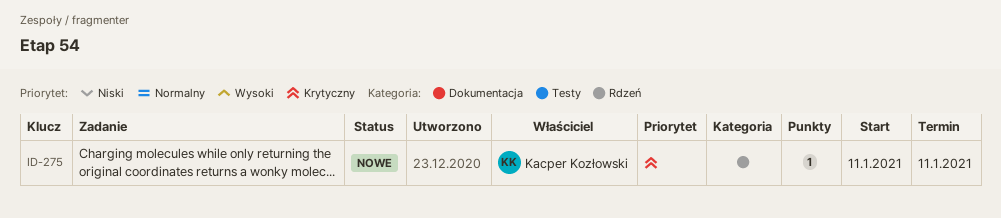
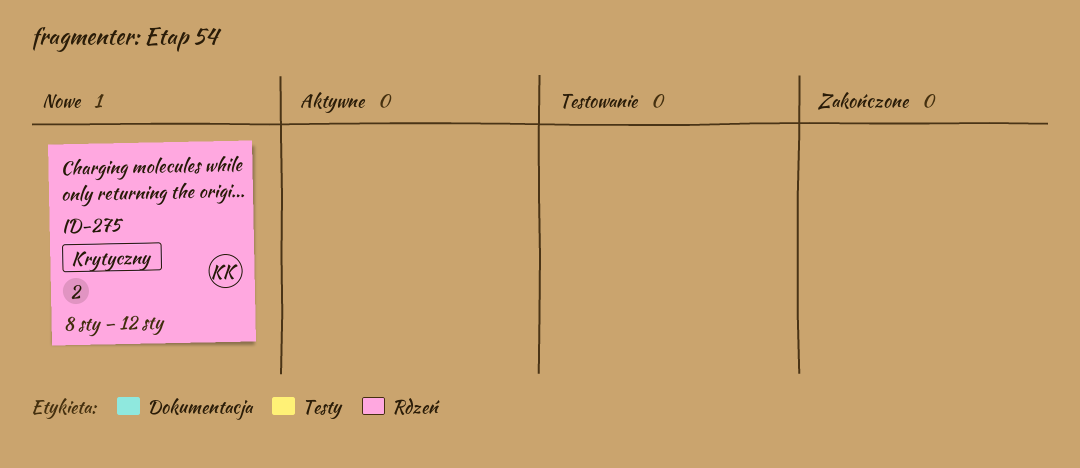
ID-275, estimate: 1 -> 2
ID-275, start: Jan 11 -> Jan 8
ID-275, due: Jan 11 -> Jan 12

